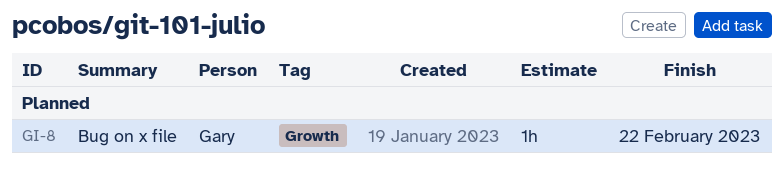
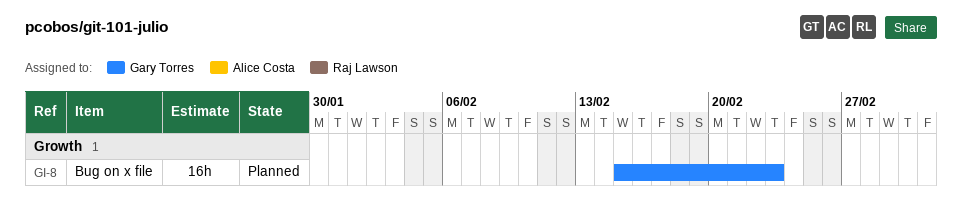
GI-8, estimate: 1h -> 16h
GI-8, due: Feb 22 -> Feb 23

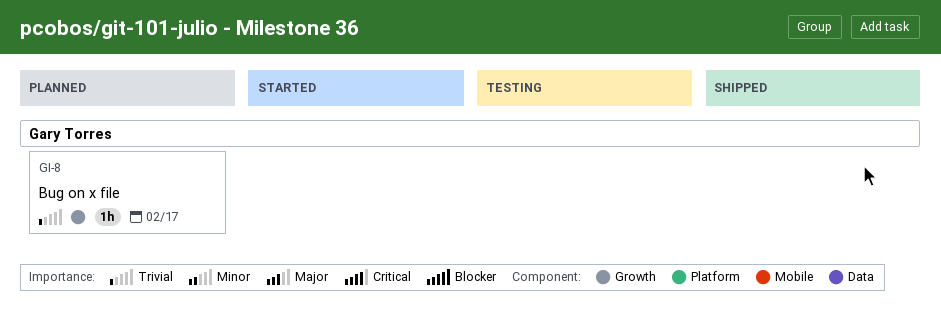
GI-8, estimate: 16h -> 1h
GI-8, due: Feb 23 -> Feb 17

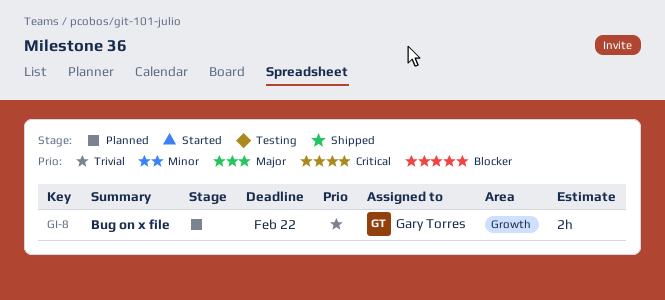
GI-8, estimate: 1h -> 2h
GI-8, due: Feb 17 -> Feb 22

